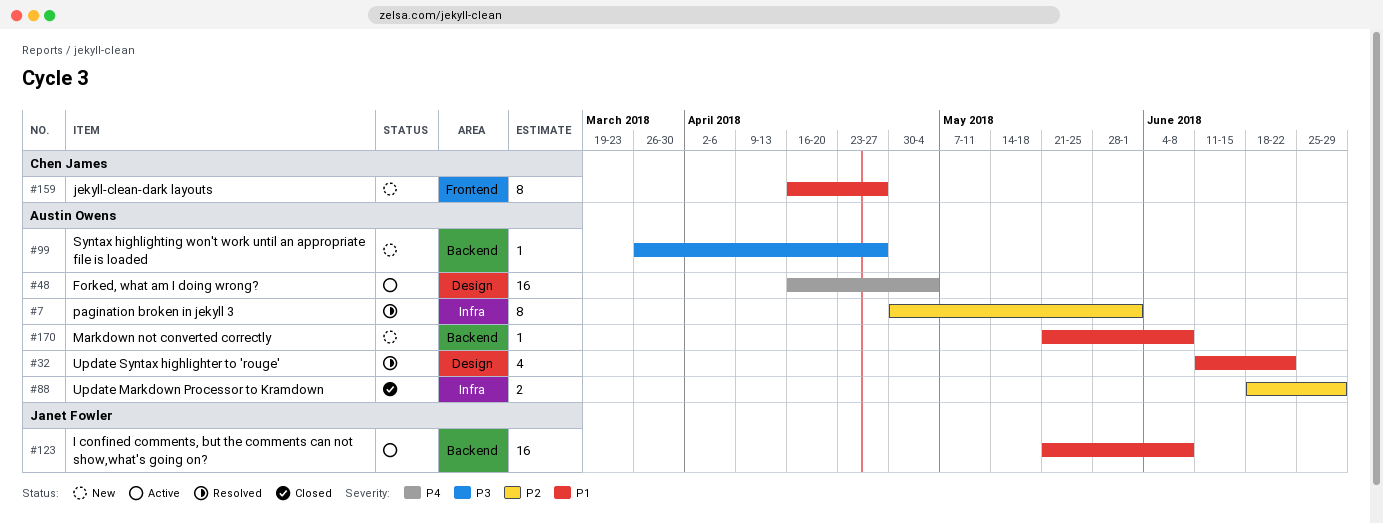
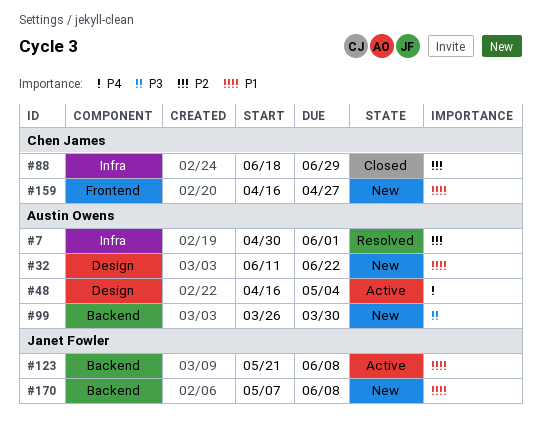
#32, status: Resolved -> New
#88, owner: Austin Owens -> Chen James
#99, due: Apr 27 -> Mar 30
#170, owner: Austin Owens -> Janet Fowler
#170, start: May 21 -> May 7

